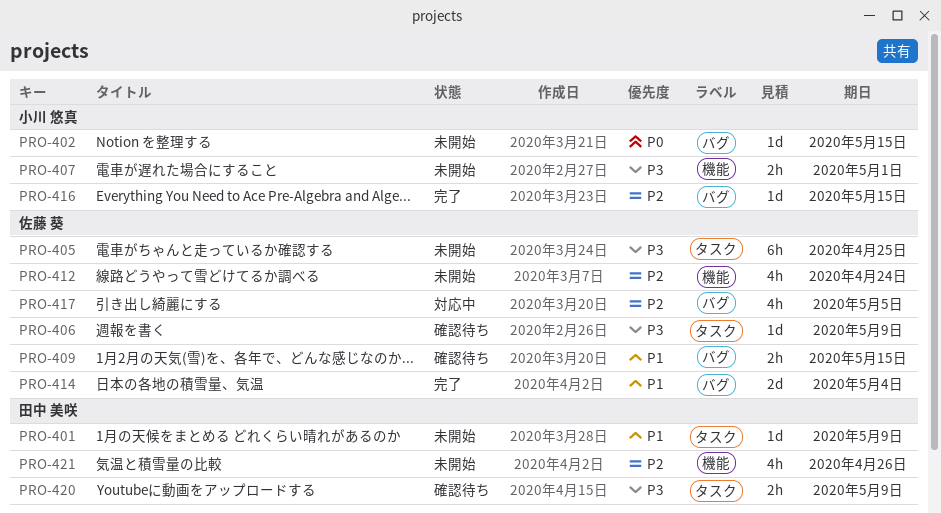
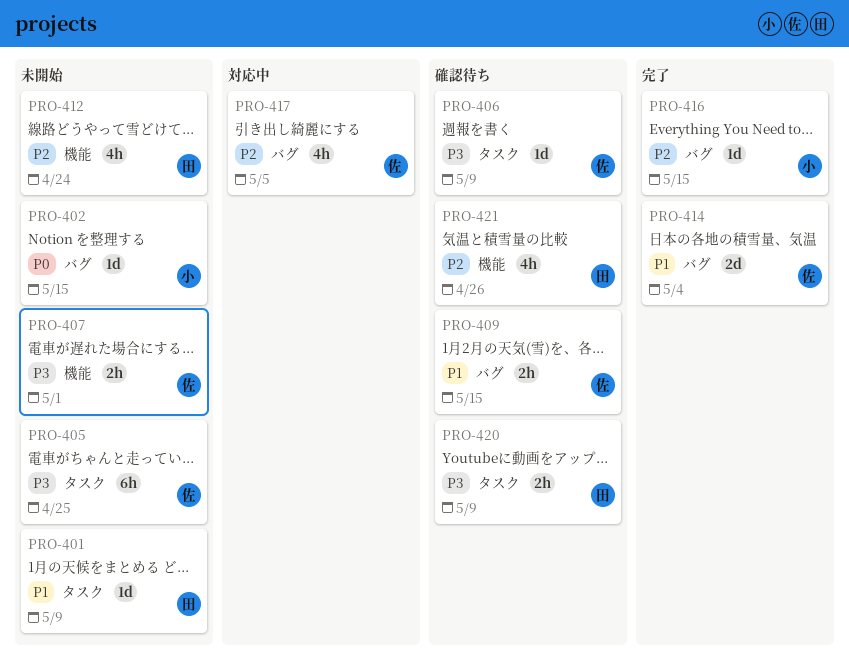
PRO-407, owner: 小川 悠真 -> 佐藤 葵
PRO-412, owner: 佐藤 葵 -> 田中 美咲
PRO-421, status: 未開始 -> 確認待ち

